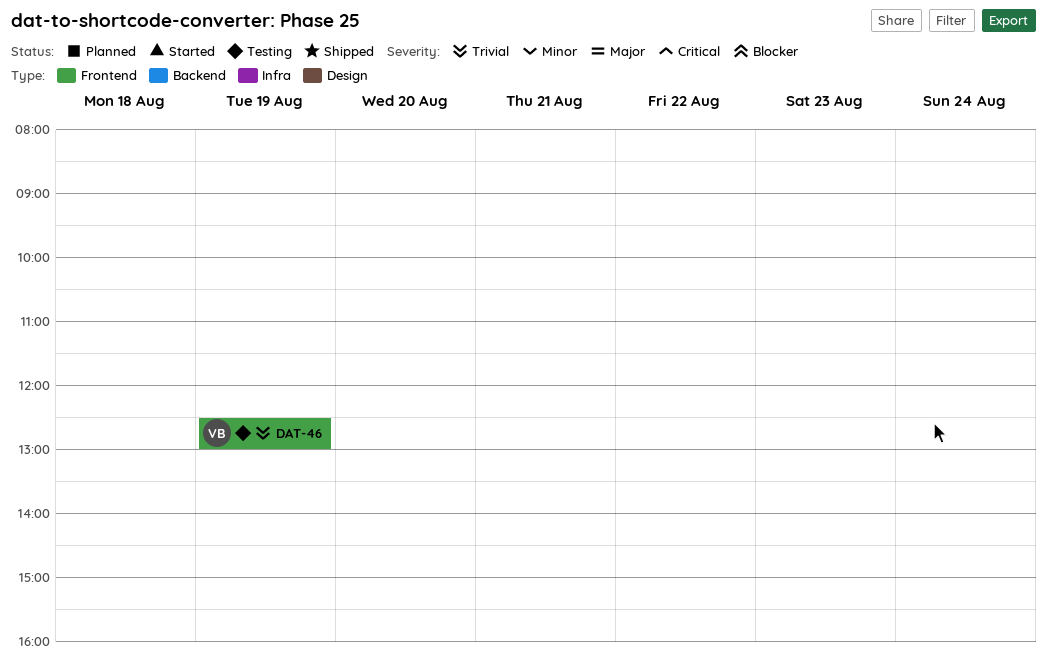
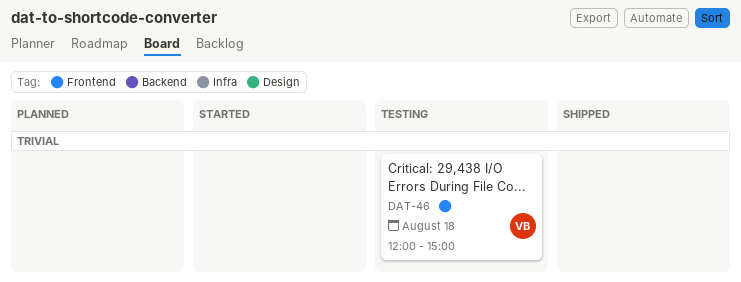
DAT-46, day: Aug 19 -> Aug 18
DAT-46, begins: 12:30 -> 12:00
DAT-46, ends: 13:00 -> 15:00

